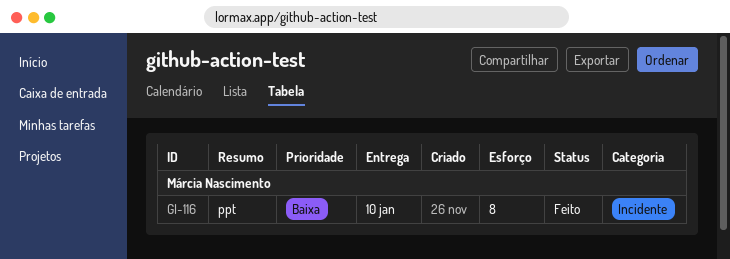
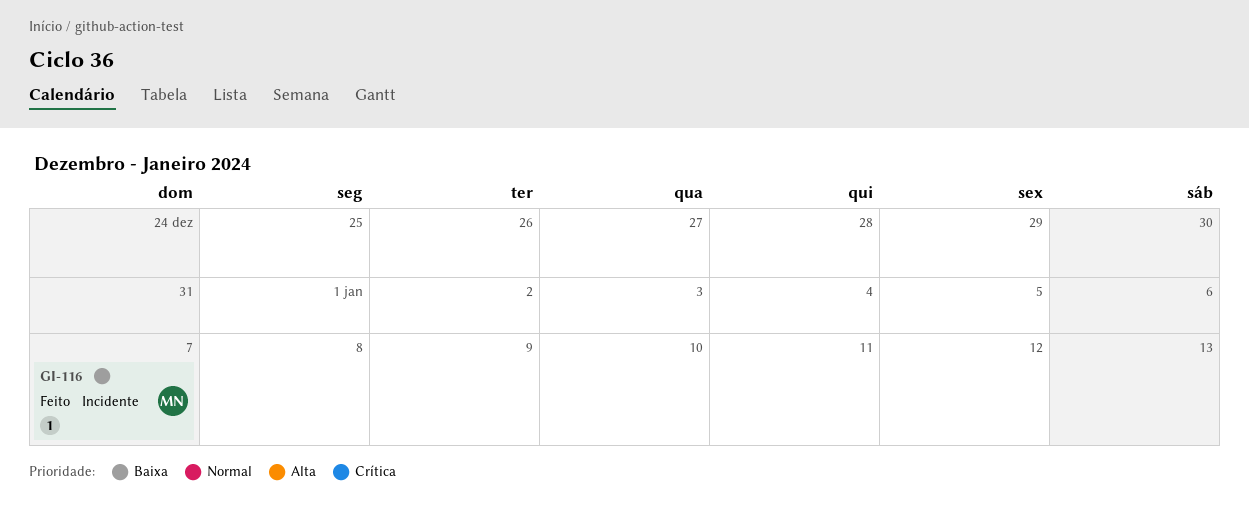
GI-116, estimate: 8 -> 1
GI-116, due: Jan 10 -> Jan 7

